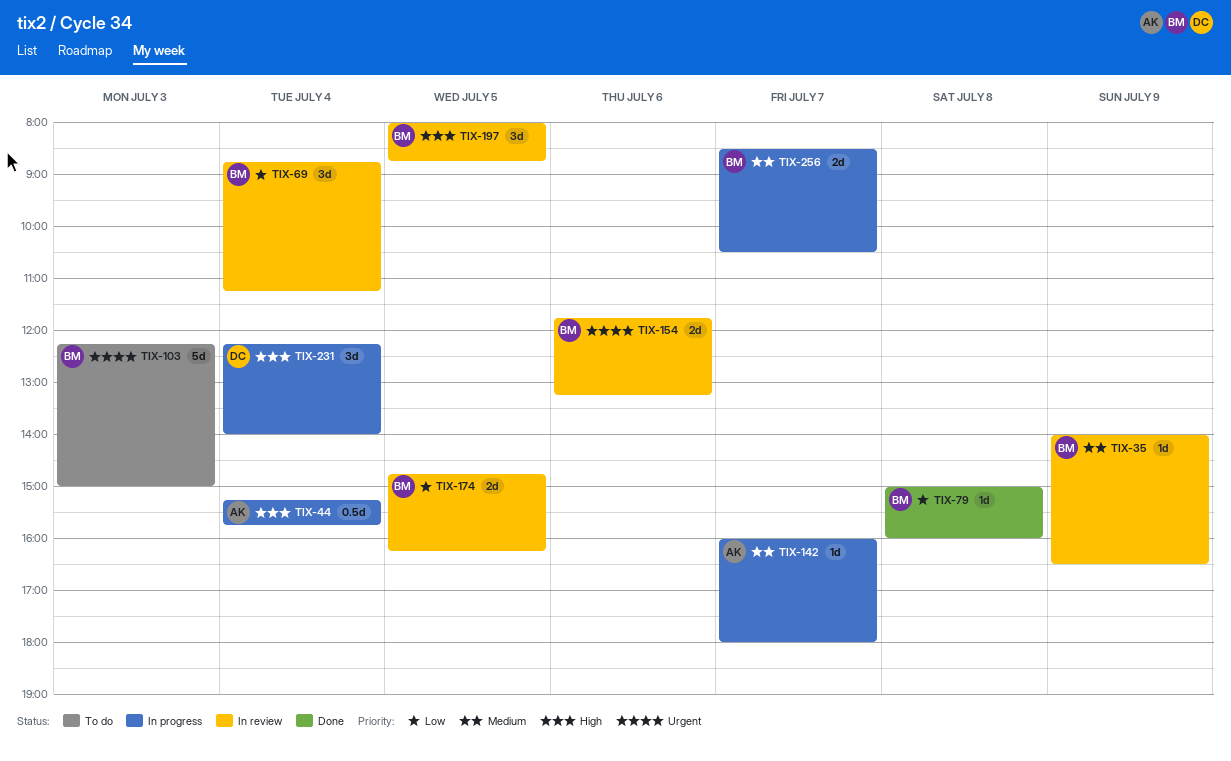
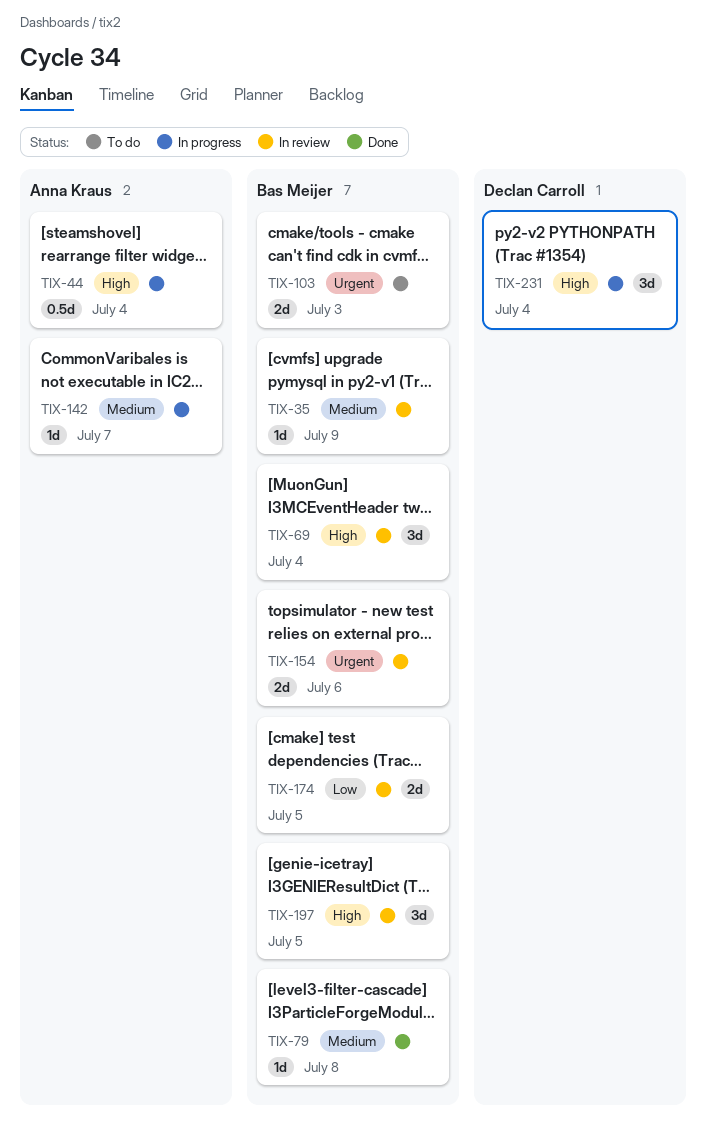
TIX-69, priority: Low -> High
TIX-79, priority: Low -> Medium
TIX-103, estimate: 5d -> 2d
TIX-256: present -> none

